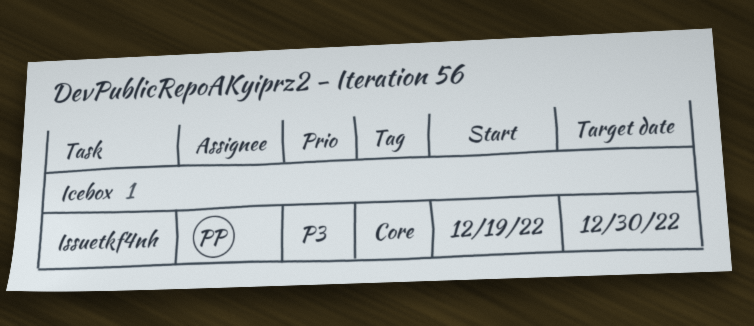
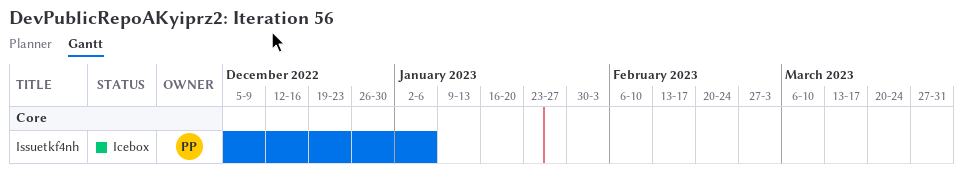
Issuetkf4nh, start: Dec 19 -> Dec 5
Issuetkf4nh, due: Dec 30 -> Jan 6

